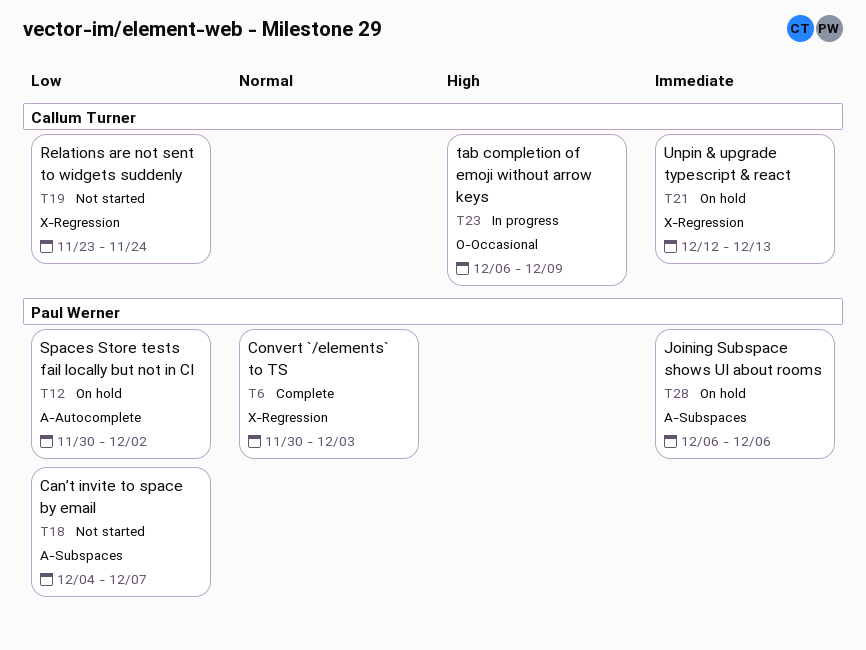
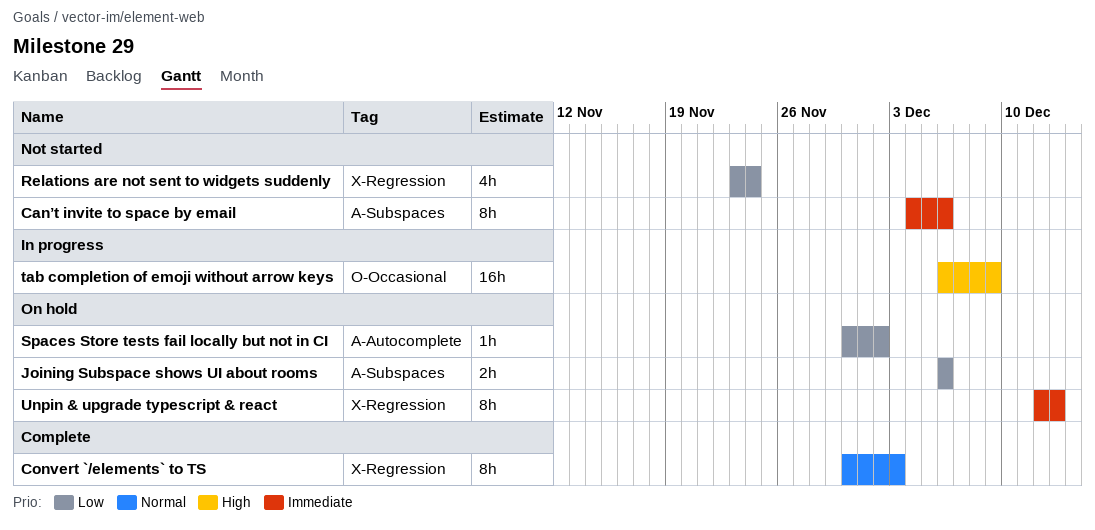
Can’t invite to space by email, priority: Low -> Immediate
Can’t invite to space by email, due: Dec 7 -> Dec 6
Joining Subspace shows UI about rooms, priority: Immediate -> Low

